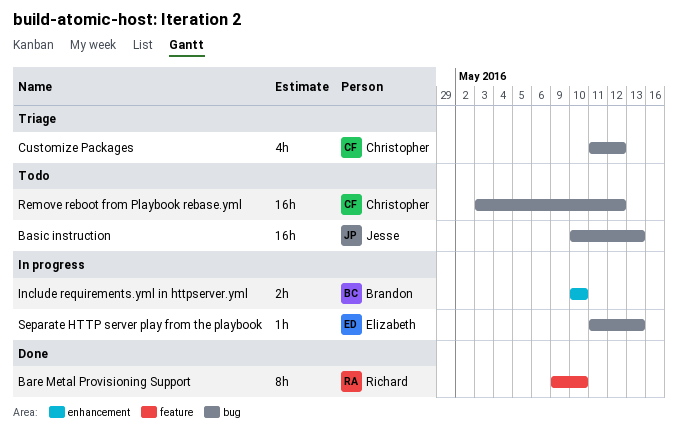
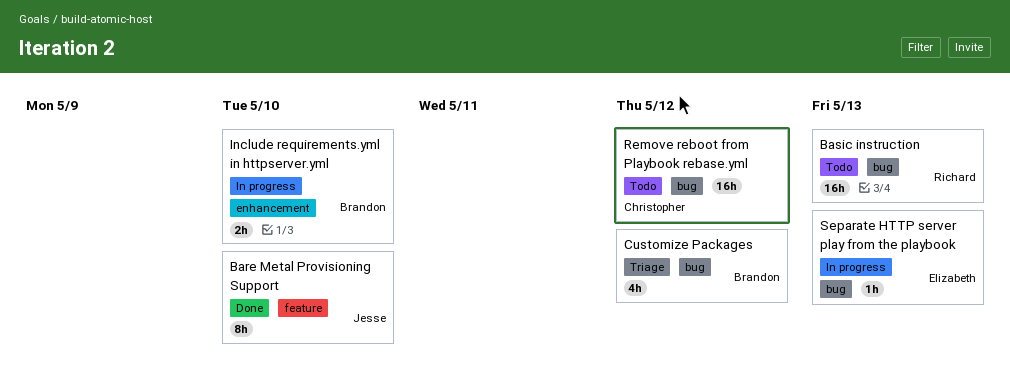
Bare Metal Provisioning Support, owner: Richard -> Jesse
Basic instruction, owner: Jesse -> Richard
Customize Packages, owner: Christopher -> Brandon

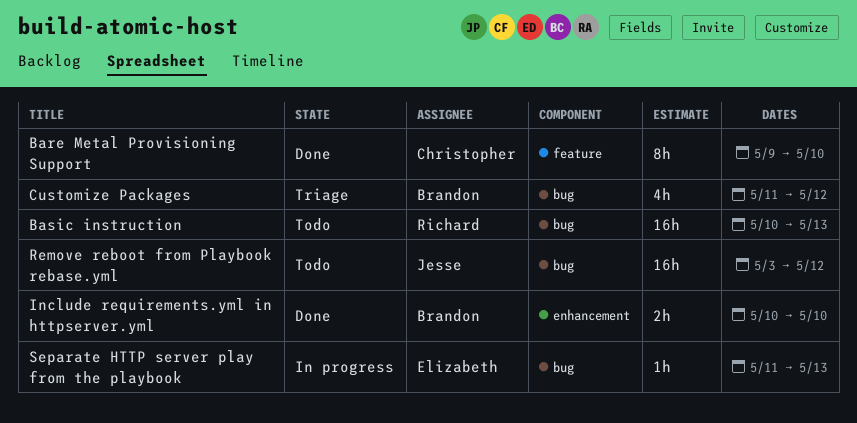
Bare Metal Provisioning Support, owner: Jesse -> Christopher
Include requirements.yml in httpserver.yml, status: In progress -> Done
Remove reboot from Playbook rebase.yml, owner: Christopher -> Jesse

